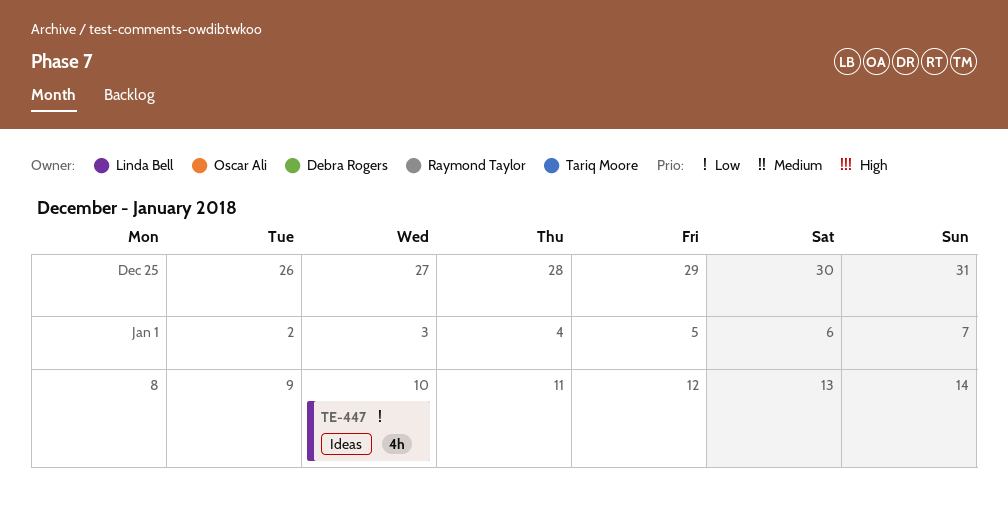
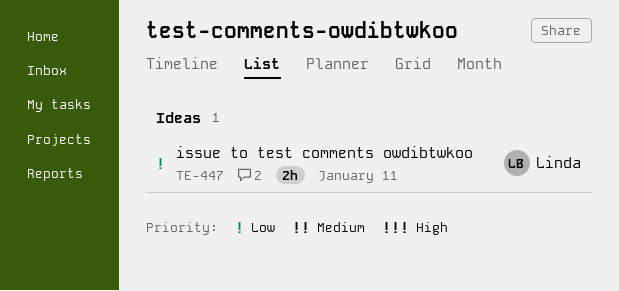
TE-447, estimate: 4h -> 2h
TE-447, due: Jan 10 -> Jan 11

